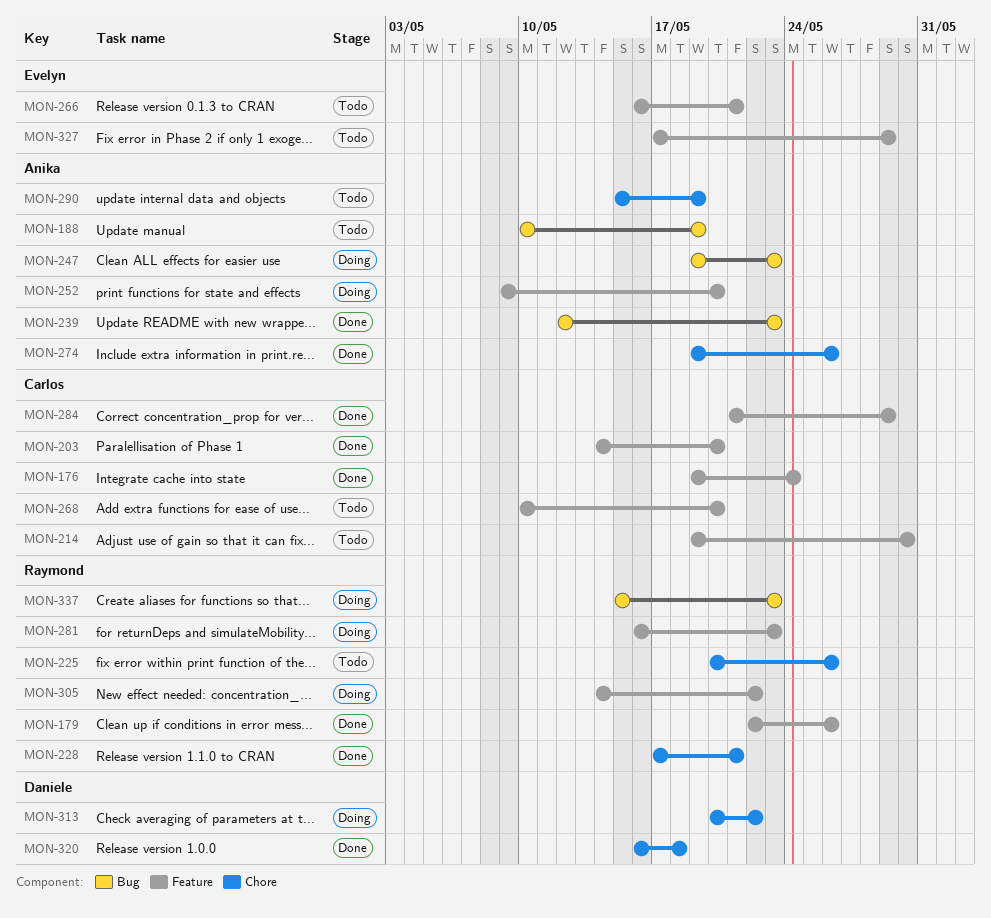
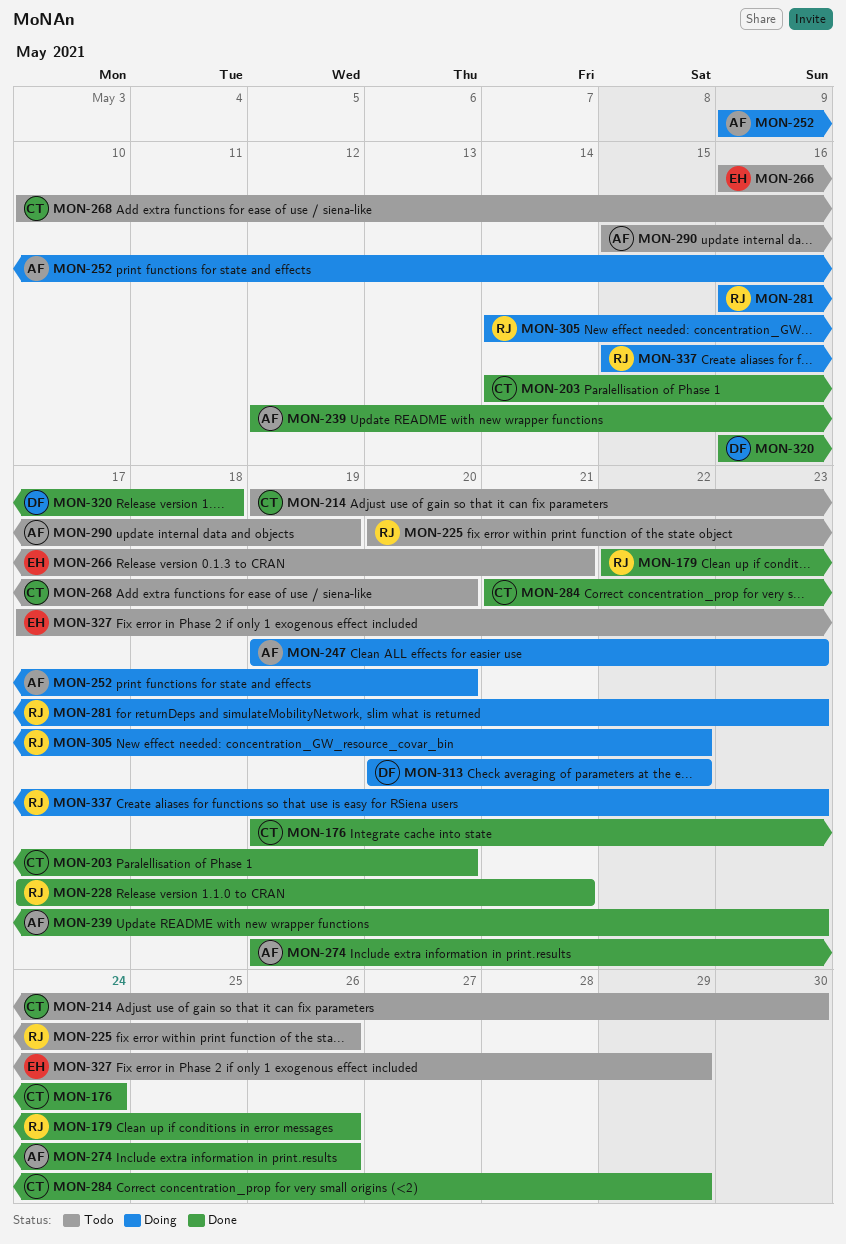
MON-188: present -> none

